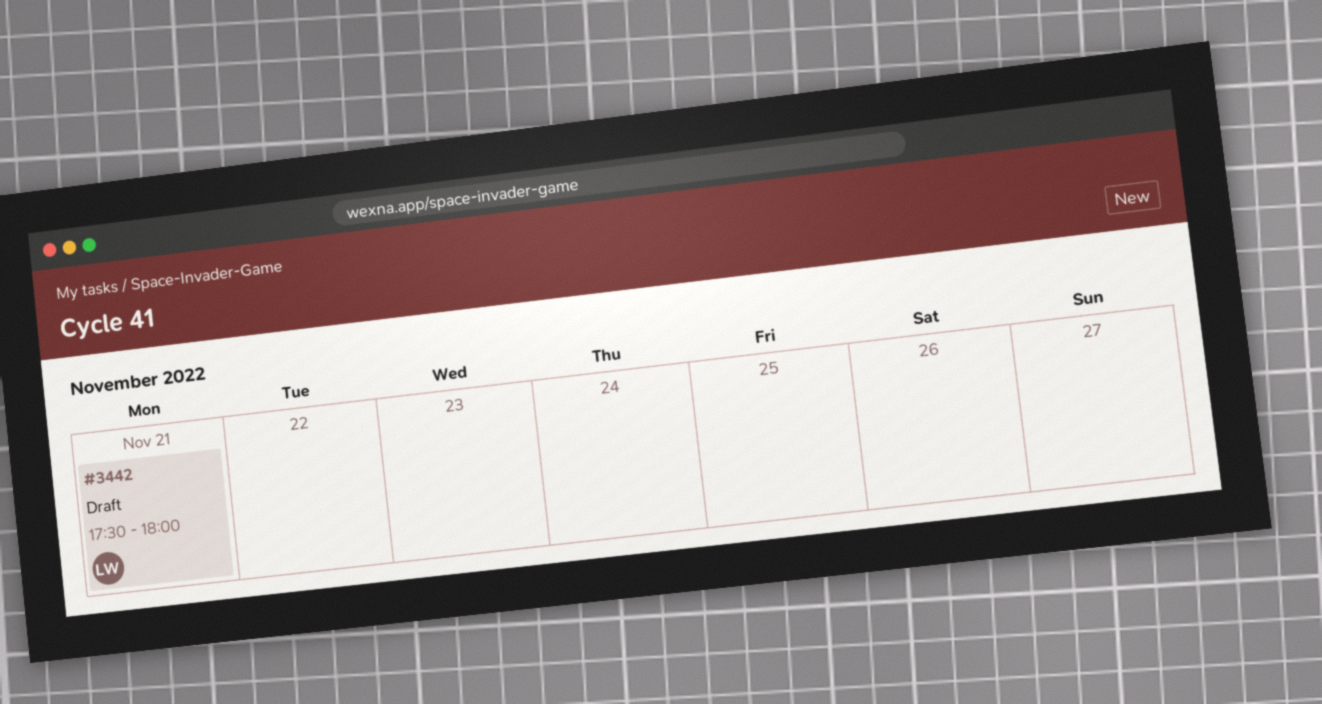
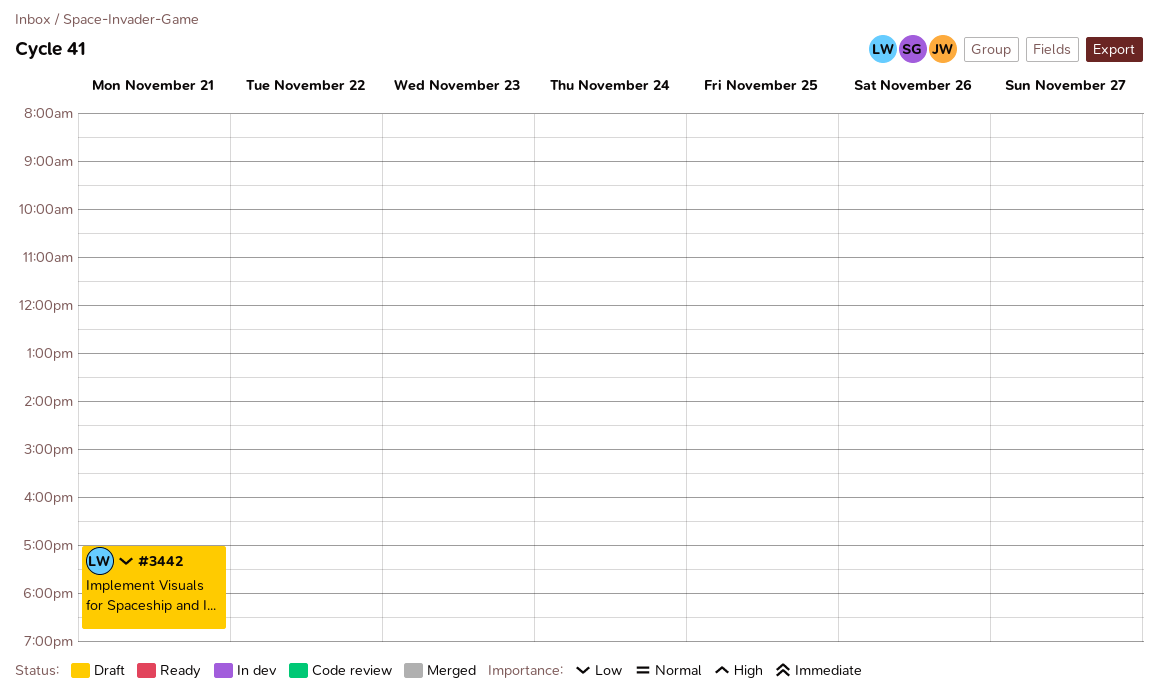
#3442, begins: 17:30 -> 17:00
#3442, ends: 18:00 -> 18:45

